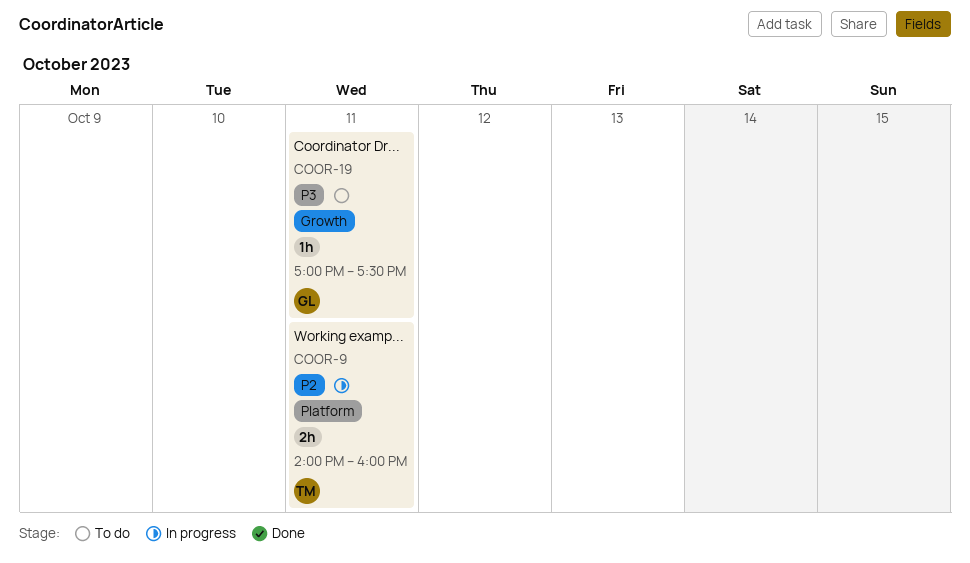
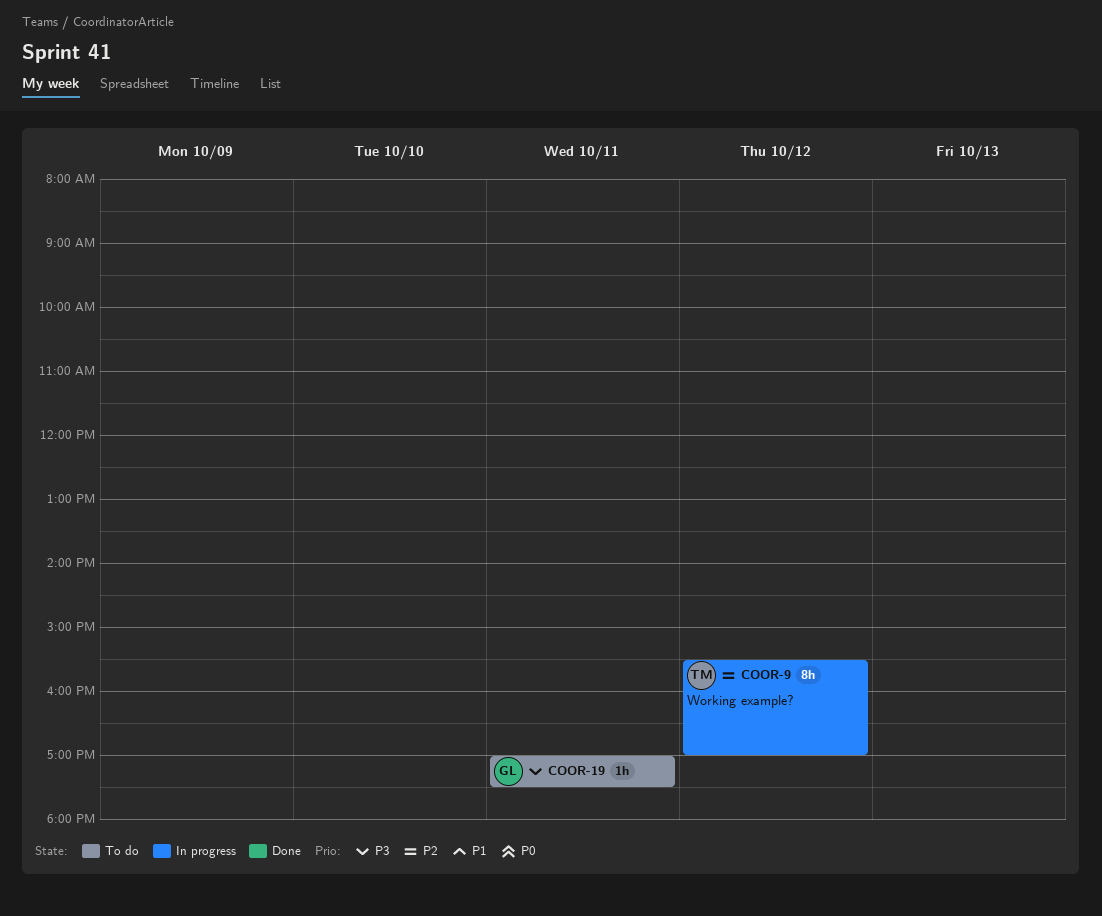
COOR-9, estimate: 2h -> 8h
COOR-9, day: Oct 11 -> Oct 12
COOR-9, begins: 14:00 -> 15:30
COOR-9, ends: 16:00 -> 17:00

